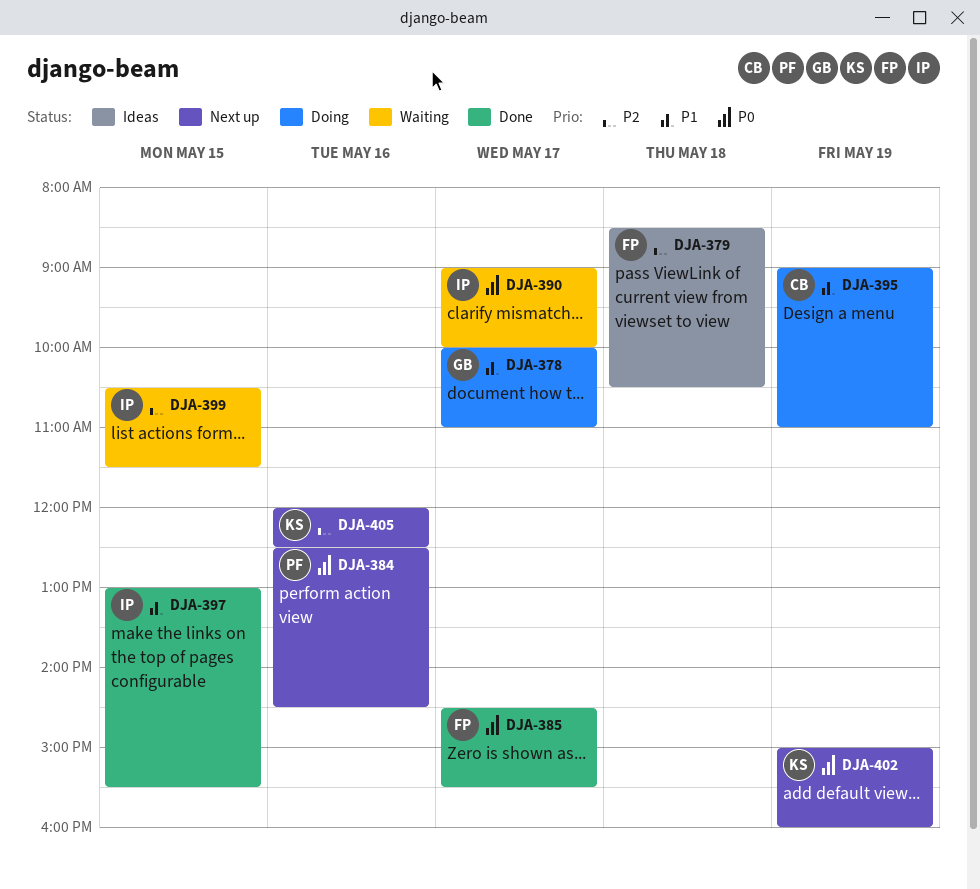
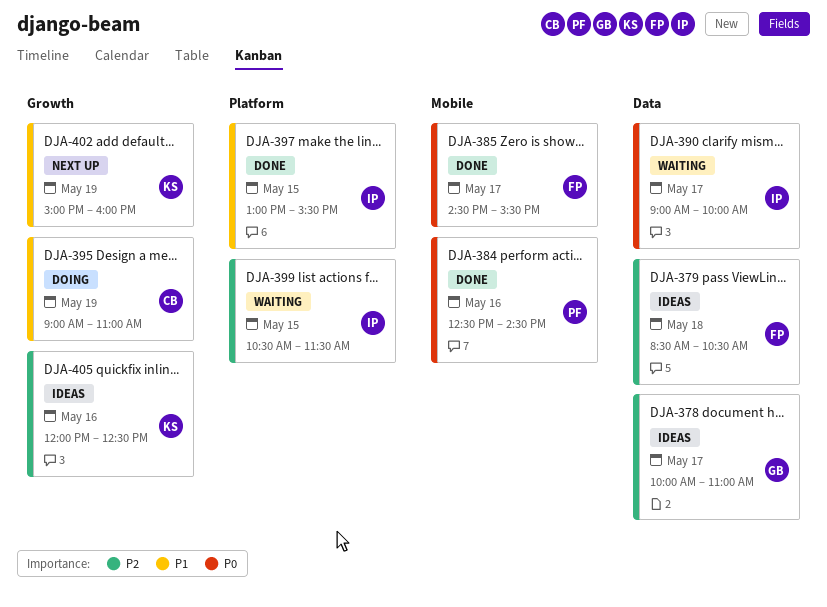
DJA-378, status: Doing -> Ideas
DJA-378, priority: P1 -> P2
DJA-384, status: Next up -> Done
DJA-402, priority: P0 -> P1
DJA-405, status: Next up -> Ideas

